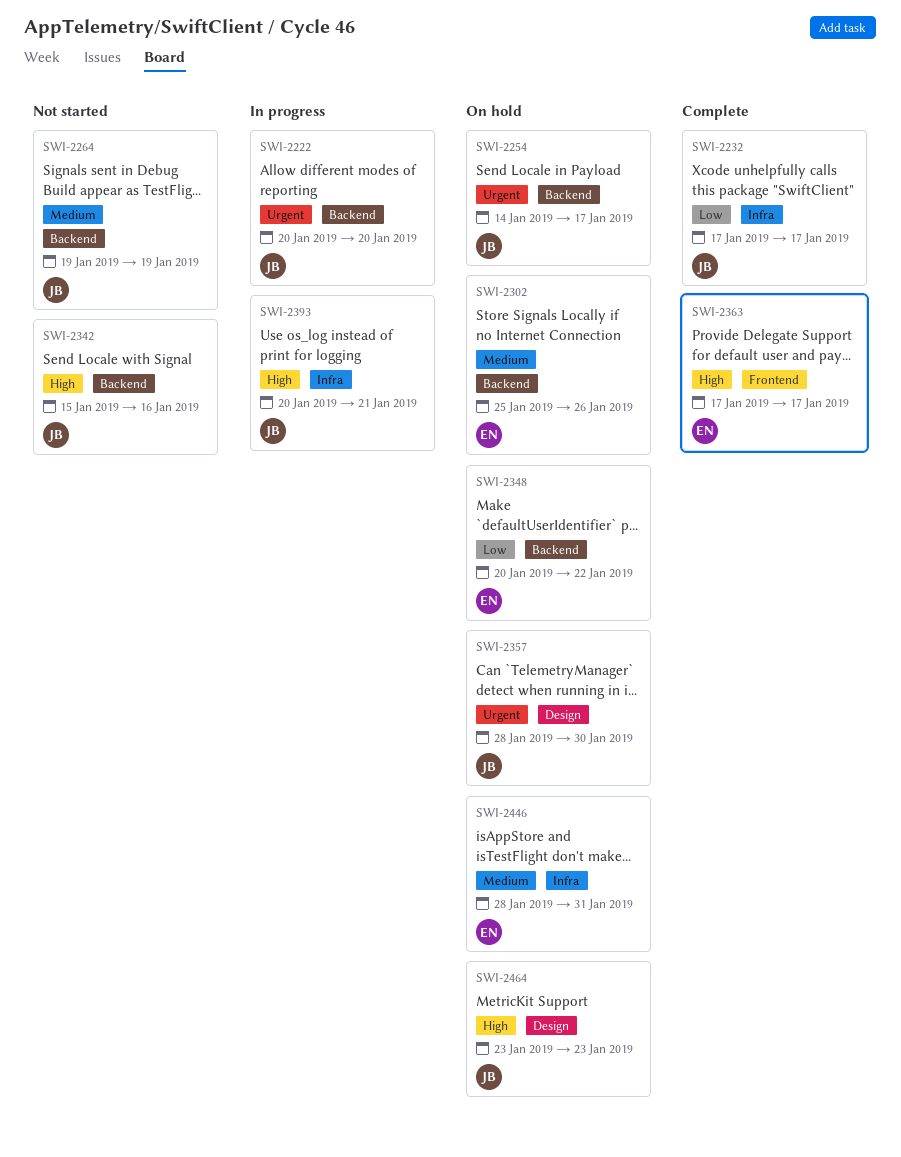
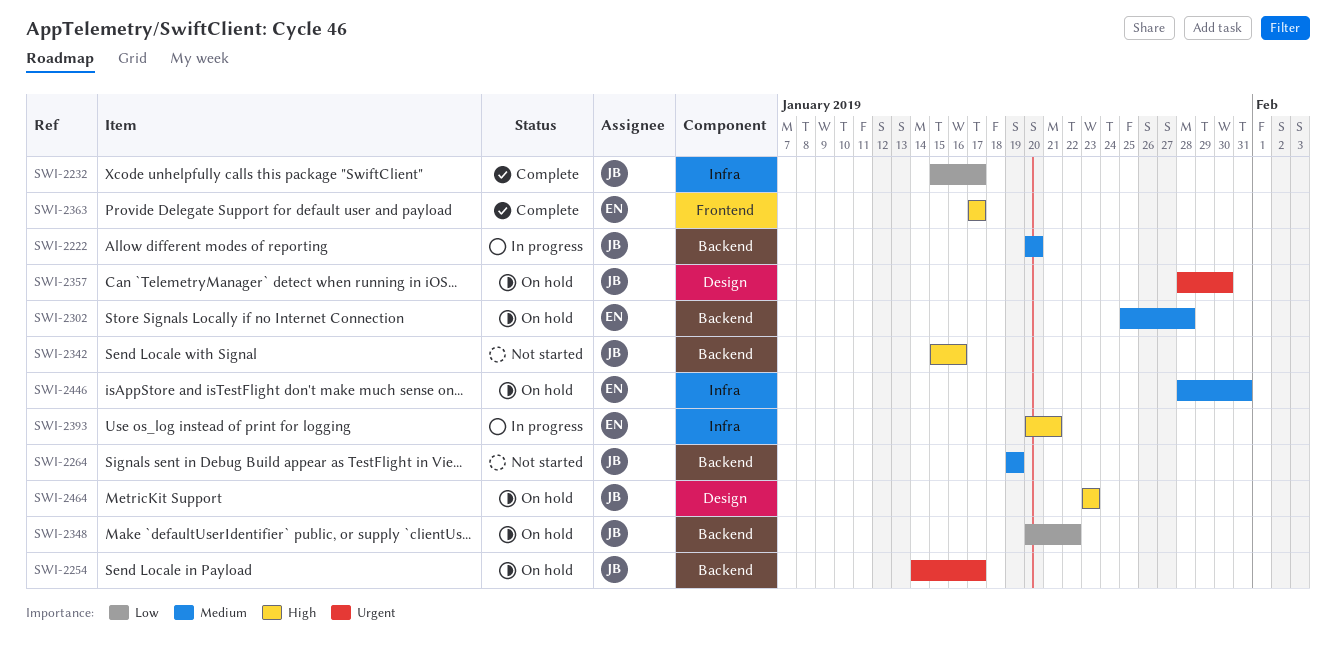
SWI-2222, priority: Urgent -> Medium
SWI-2232, start: Jan 17 -> Jan 15
SWI-2302, due: Jan 26 -> Jan 28
SWI-2348, owner: EN -> JB
SWI-2393, owner: JB -> EN

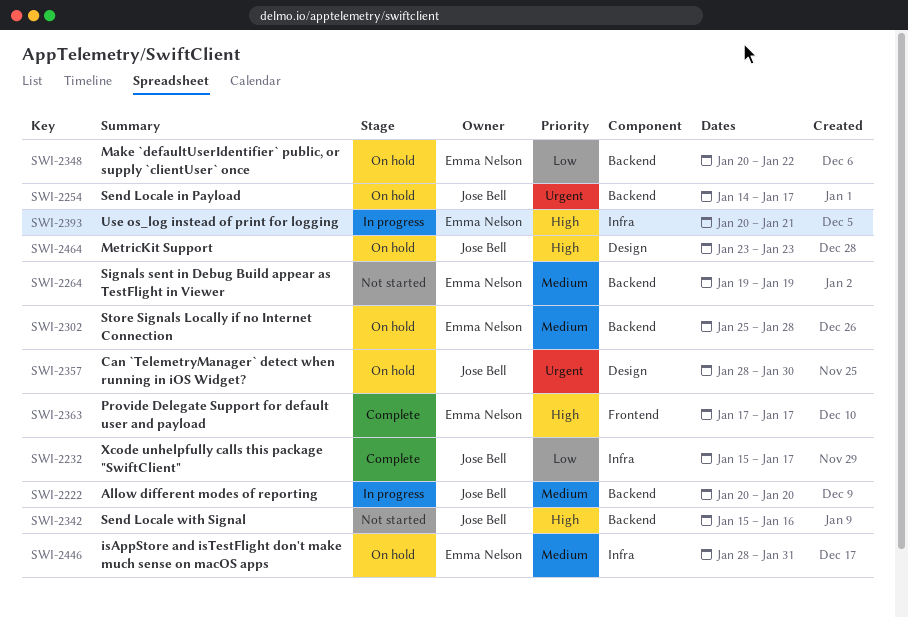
SWI-2264, owner: Jose Bell -> Emma Nelson
SWI-2348, owner: Jose Bell -> Emma Nelson

